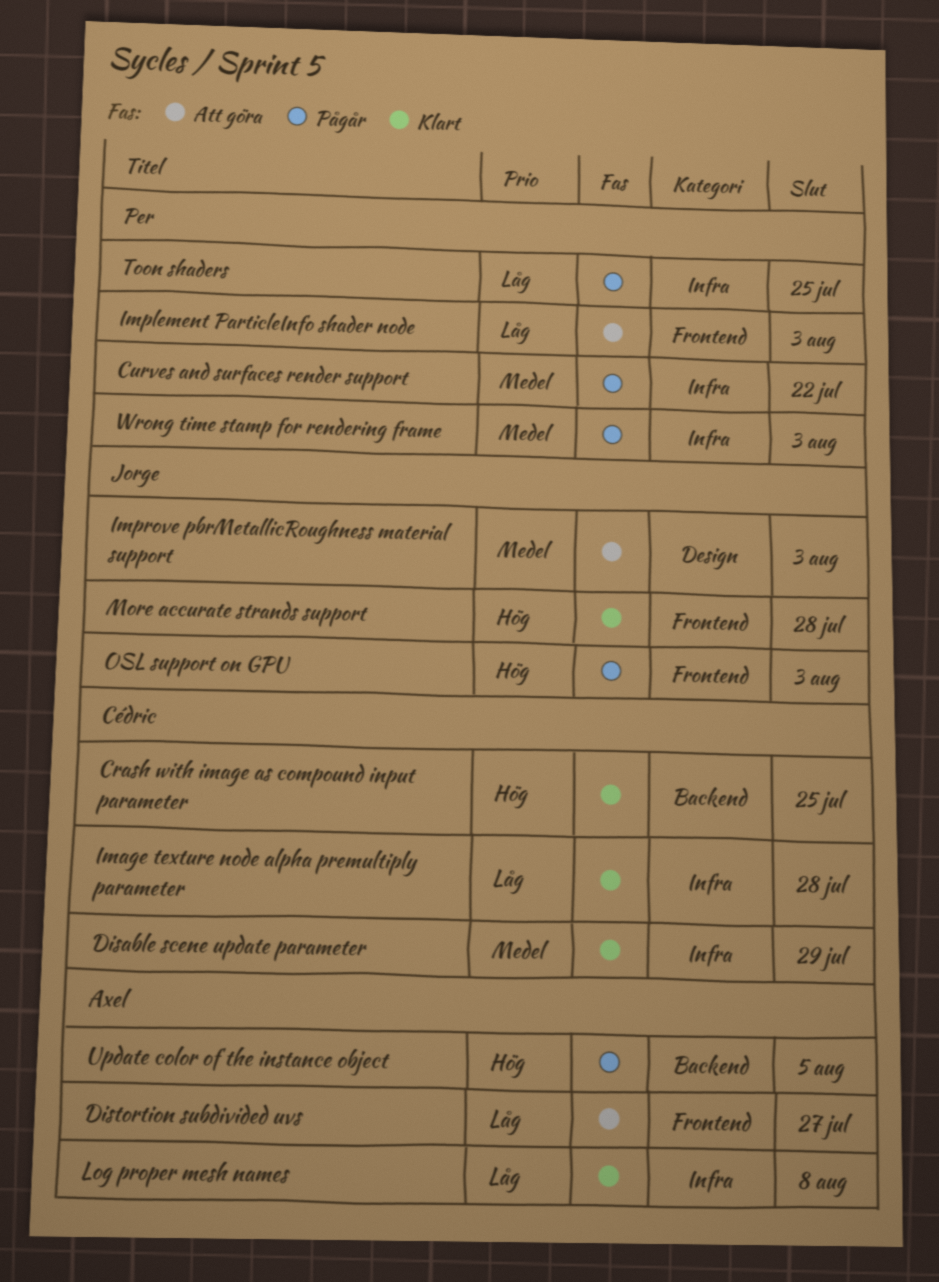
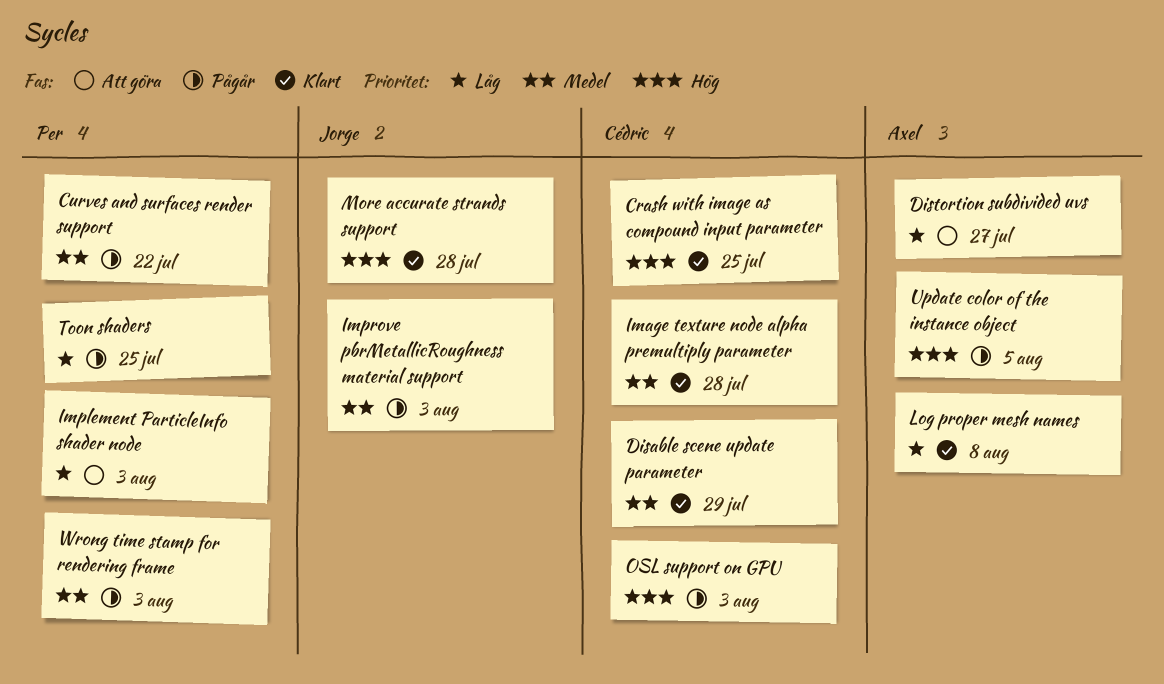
Image texture node alpha premultiply parameter, priority: Låg -> Medel
Improve pbrMetallicRoughness material support, status: Att göra -> Pågår
OSL support on GPU, owner: Jorge -> Cédric

